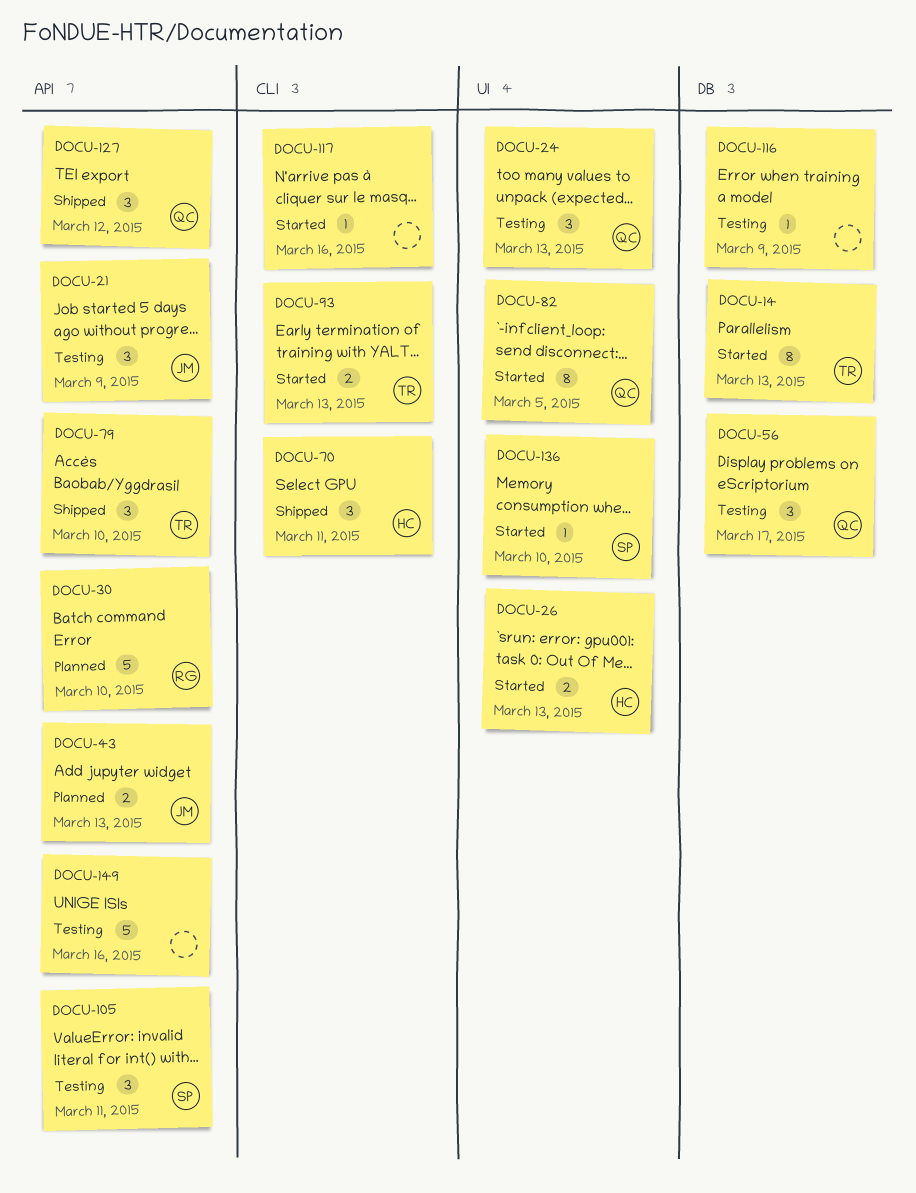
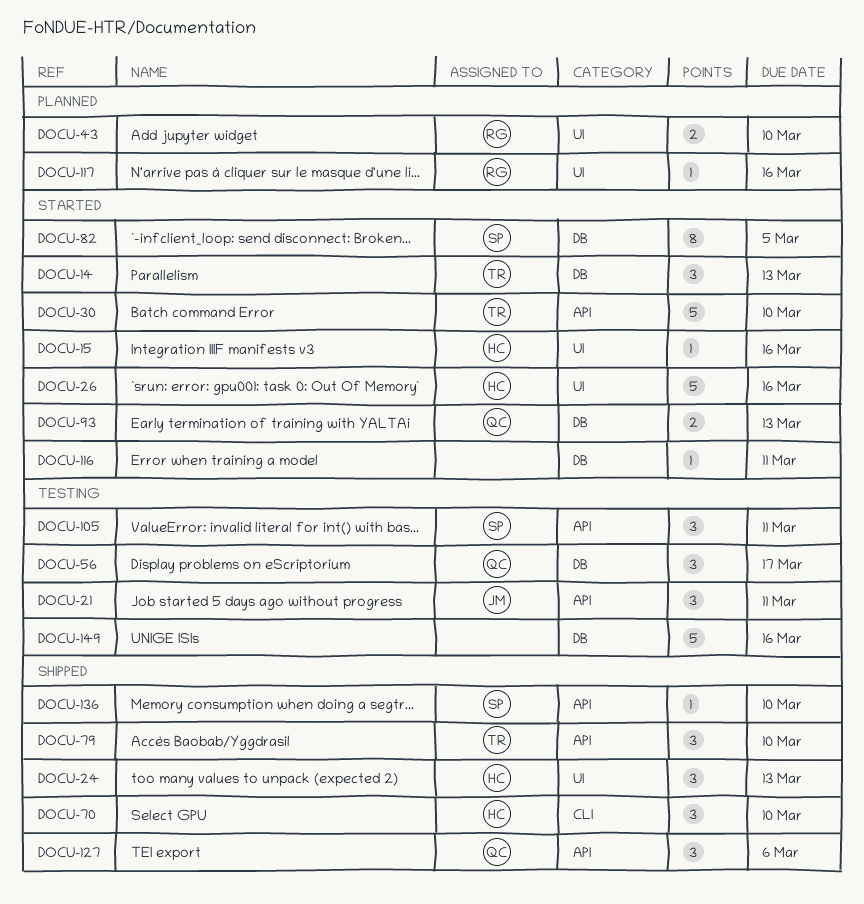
DOCU-14, estimate: 8 -> 3
DOCU-15: none -> present
DOCU-21, due: Mar 9 -> Mar 11
DOCU-24, status: Testing -> Shipped
DOCU-24, owner: QC -> HC
DOCU-26, estimate: 2 -> 5
DOCU-26, due: Mar 13 -> Mar 16
DOCU-30, status: Planned -> Started
DOCU-30, owner: RG -> TR
DOCU-43, owner: JM -> RG
DOCU-43, label: API -> UI
DOCU-43, due: Mar 13 -> Mar 10
DOCU-70, due: Mar 11 -> Mar 10
DOCU-82, owner: QC -> SP
DOCU-82, label: UI -> DB
DOCU-93, owner: TR -> QC
DOCU-93, label: CLI -> DB
DOCU-116, status: Testing -> Started
DOCU-116, due: Mar 9 -> Mar 11
DOCU-117, status: Started -> Planned
DOCU-117, owner: none -> RG
DOCU-117, label: CLI -> UI
DOCU-127, due: Mar 12 -> Mar 6
DOCU-136, status: Started -> Shipped
DOCU-136, label: UI -> API
DOCU-149, label: API -> DB

